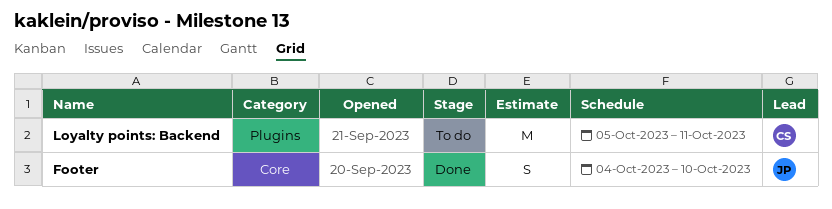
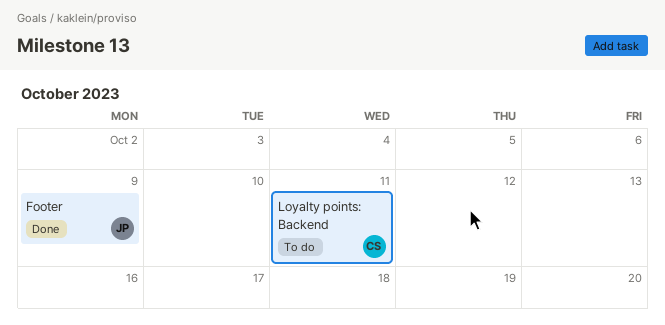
Footer, due: Oct 10 -> Oct 9

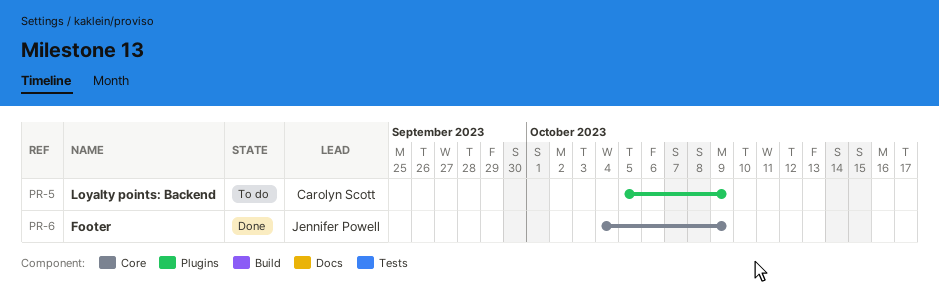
Loyalty points: Backend, due: Oct 11 -> Oct 9

